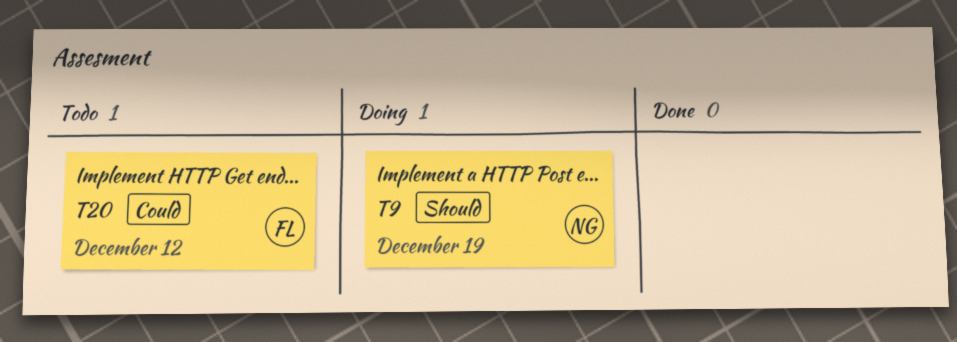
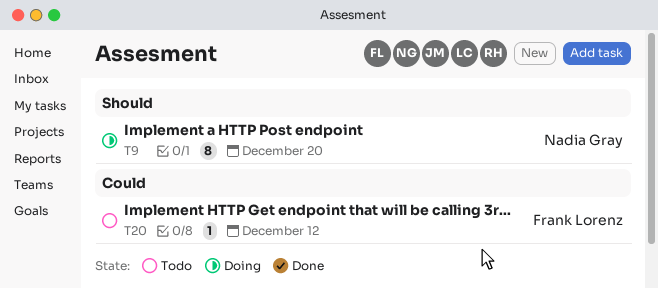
T9, due: Dec 19 -> Dec 20

